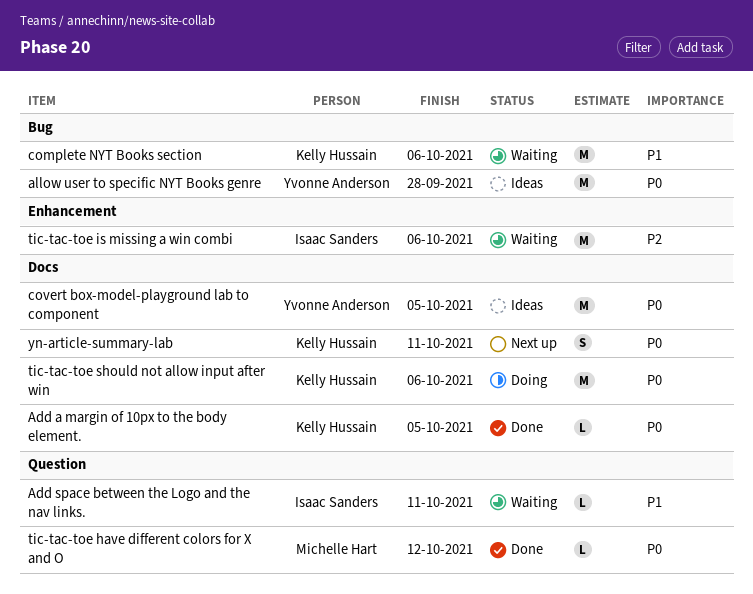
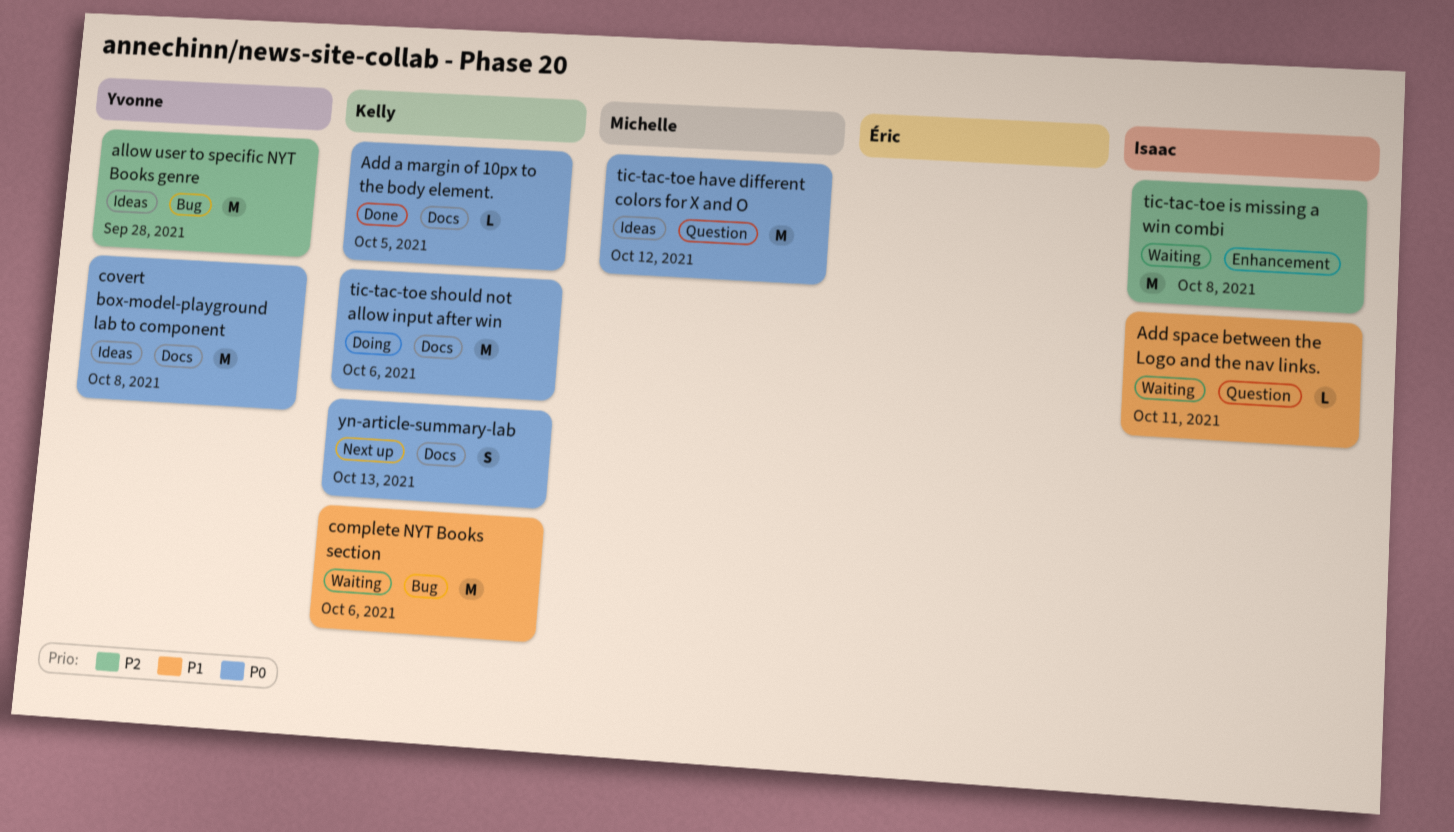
allow user to specific NYT Books genre, priority: P0 -> P2
covert box-model-playground lab to component, due: Oct 5 -> Oct 8
tic-tac-toe have different colors for X and O, status: Done -> Ideas
tic-tac-toe have different colors for X and O, estimate: L -> M
tic-tac-toe is missing a win combi, due: Oct 6 -> Oct 8
yn-article-summary-lab, due: Oct 11 -> Oct 13

